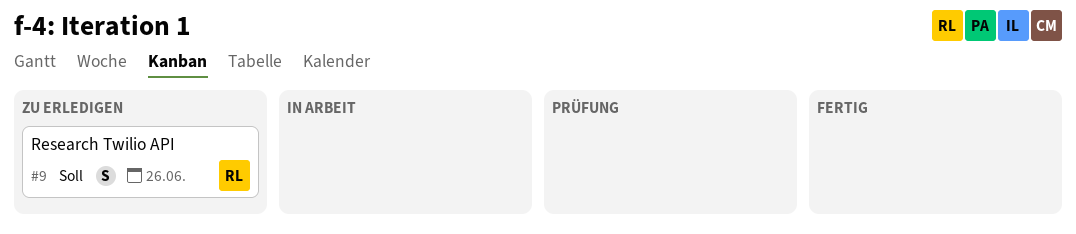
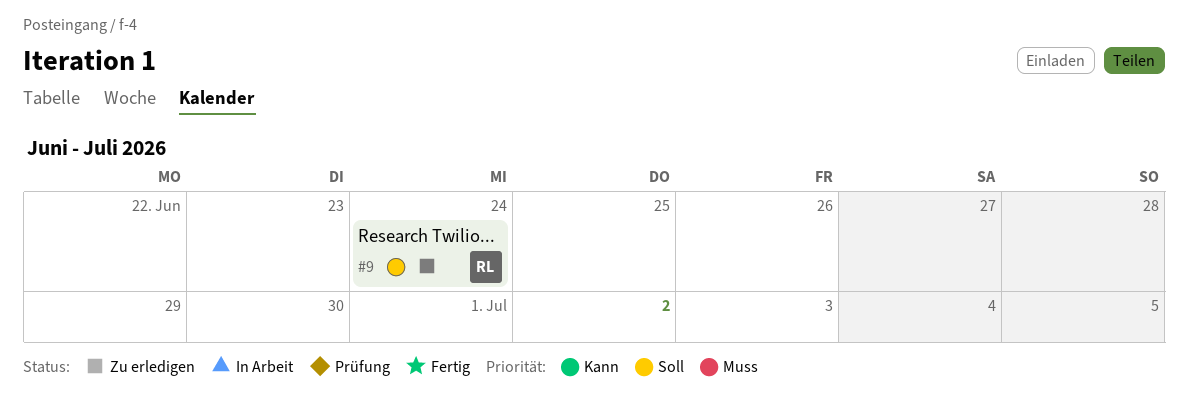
#9, due: Jun 26 -> Jun 24

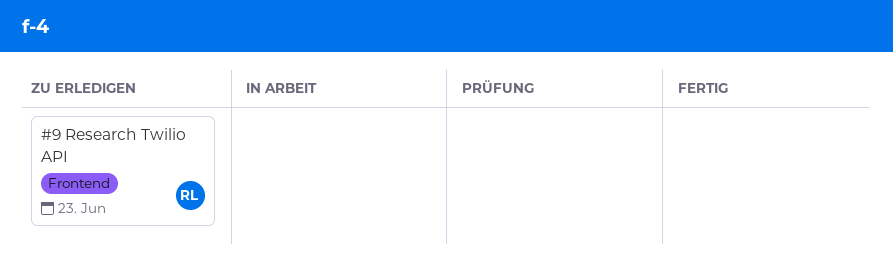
#9, due: Jun 24 -> Jun 23

